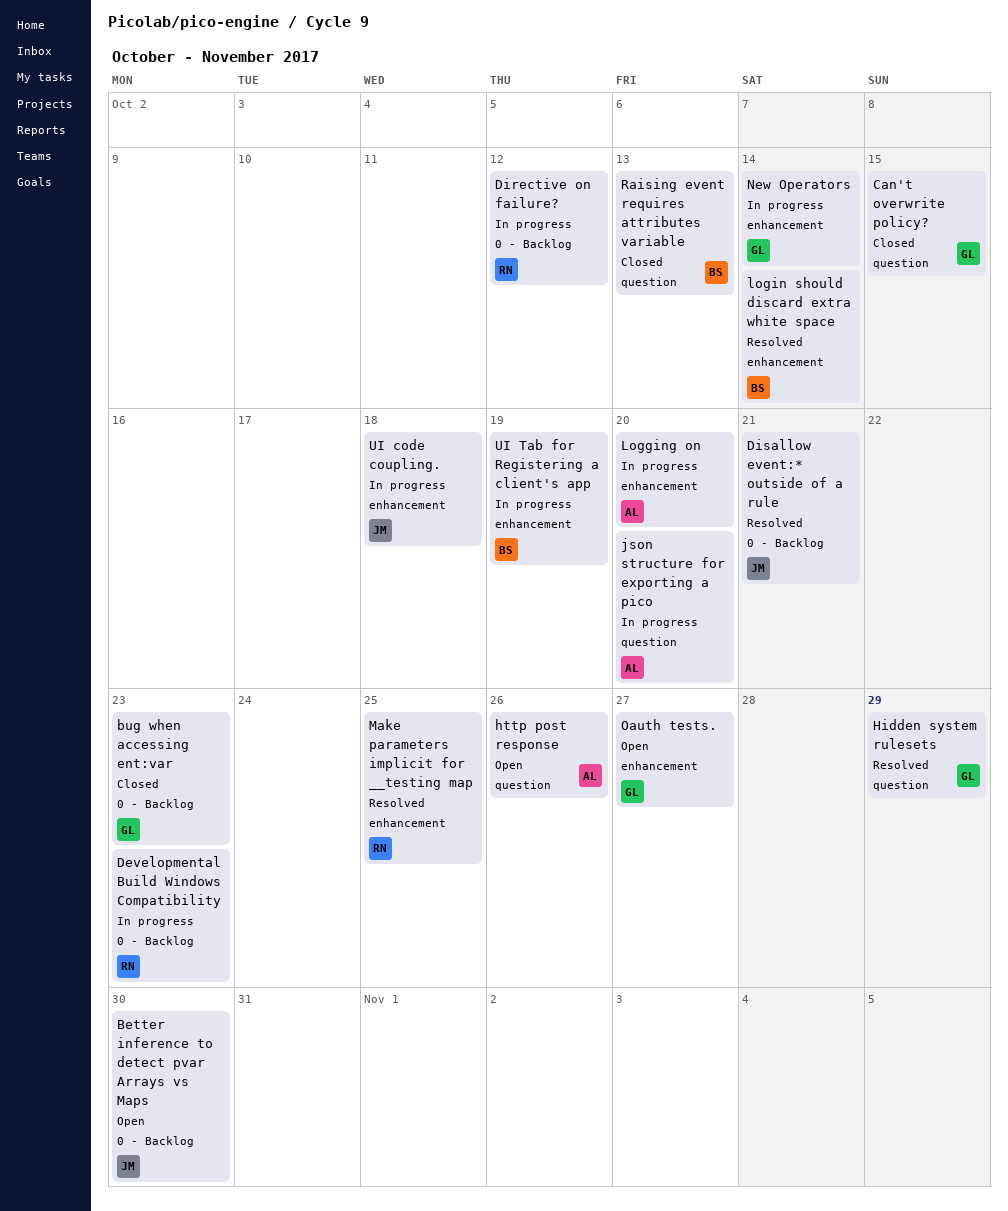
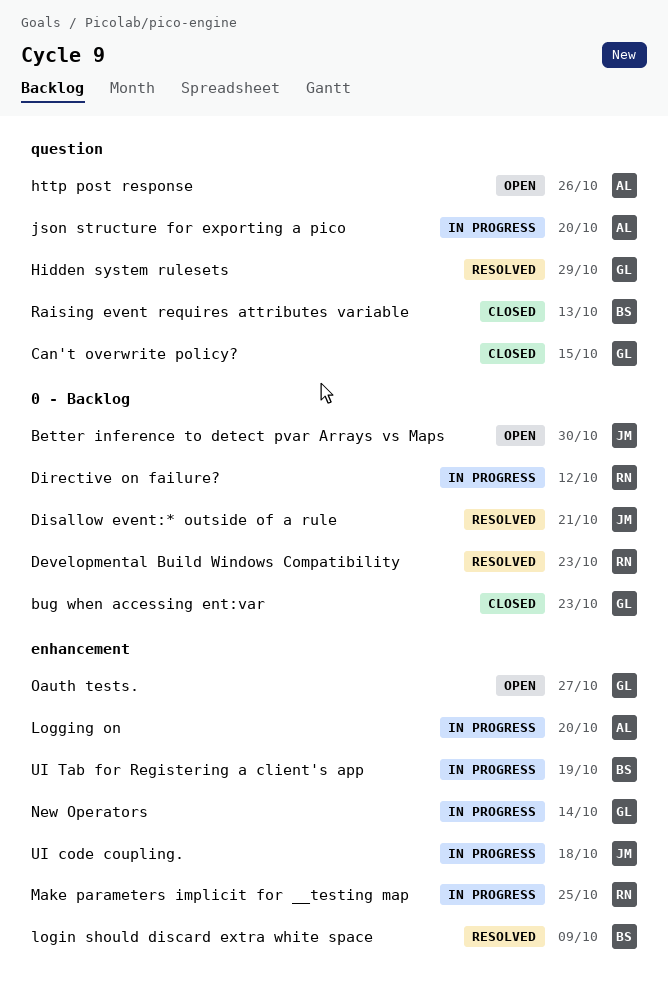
Developmental Build Windows Compatibility, status: In progress -> Resolved
login should discard extra white space, due: Oct 14 -> Oct 9
Make parameters implicit for __testing map, status: Resolved -> In progress

